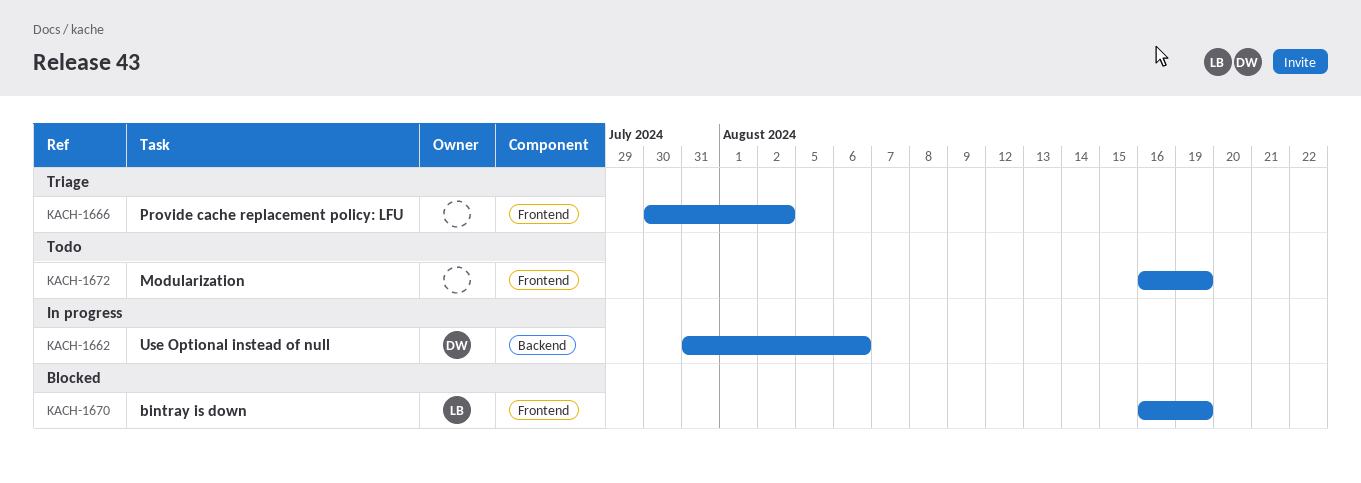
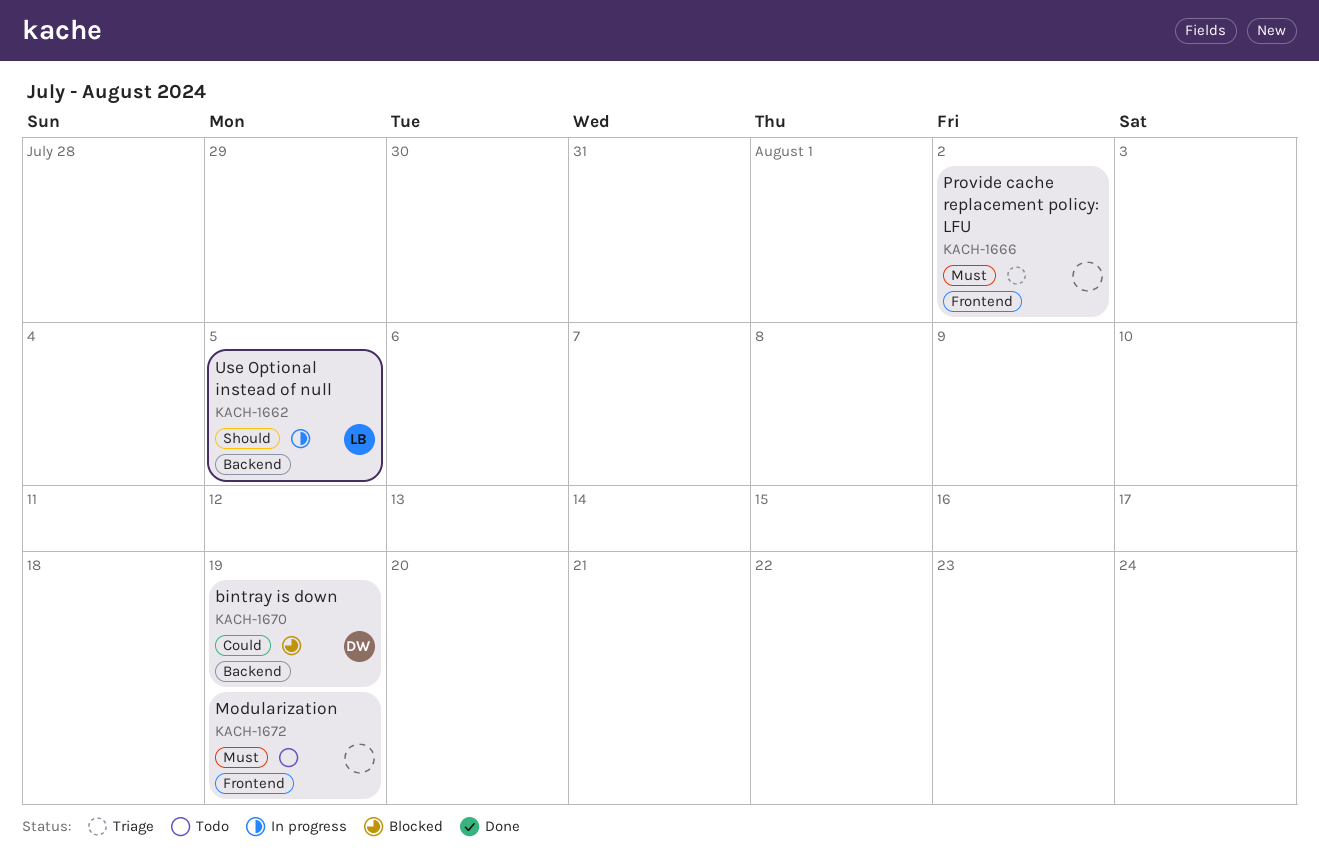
KACH-1662, owner: DW -> LB
KACH-1662, due: Aug 6 -> Aug 5
KACH-1670, owner: LB -> DW
KACH-1670, label: Frontend -> Backend

